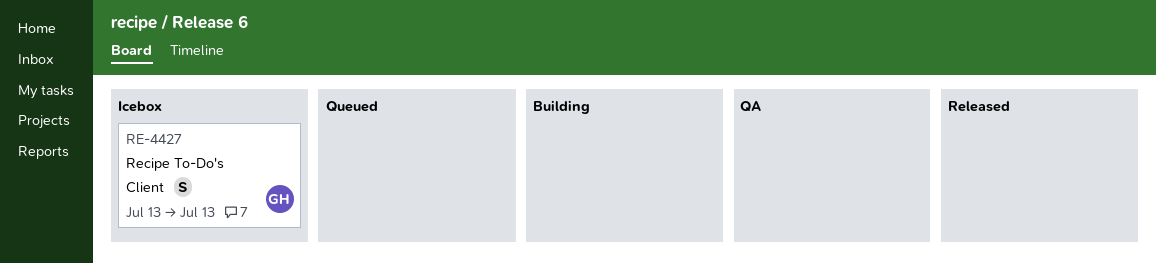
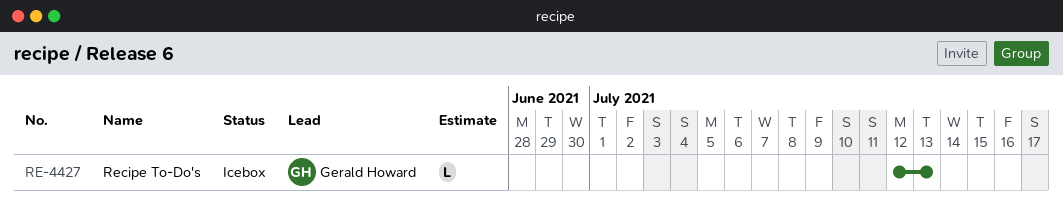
RE-4427, estimate: S -> L
RE-4427, start: Jul 13 -> Jul 12

